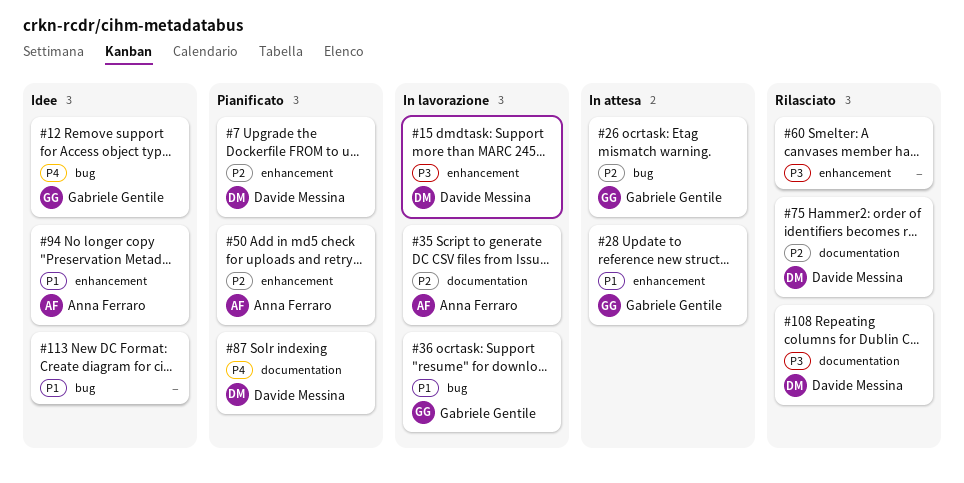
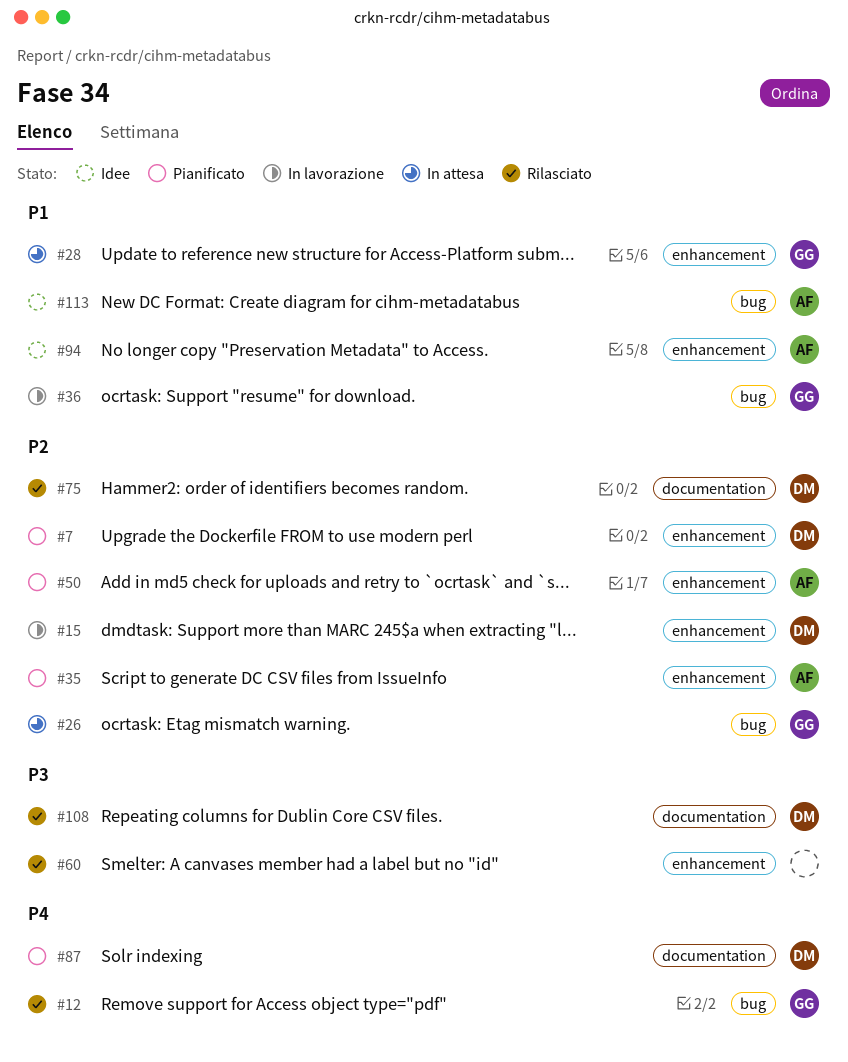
#12, status: Idee -> Rilasciato
#15, priority: P3 -> P2
#35, status: In lavorazione -> Pianificato
#35, label: documentation -> enhancement
#113, owner: none -> Anna Ferraro

